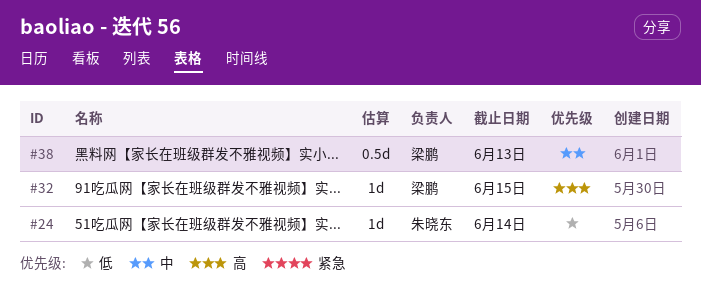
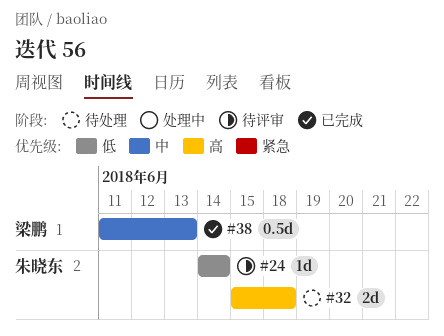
#32, owner: 梁鹏 -> 朱晓东
#32, estimate: 1d -> 2d
#32, due: Jun 15 -> Jun 18

